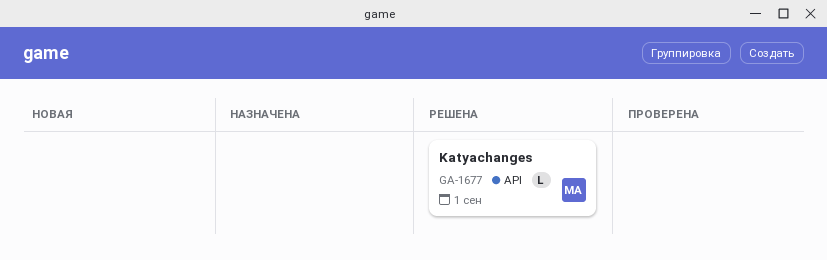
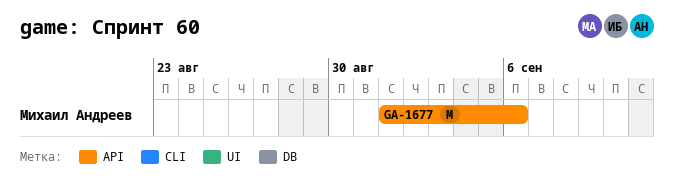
GA-1677, estimate: L -> M
GA-1677, due: Sep 1 -> Sep 6

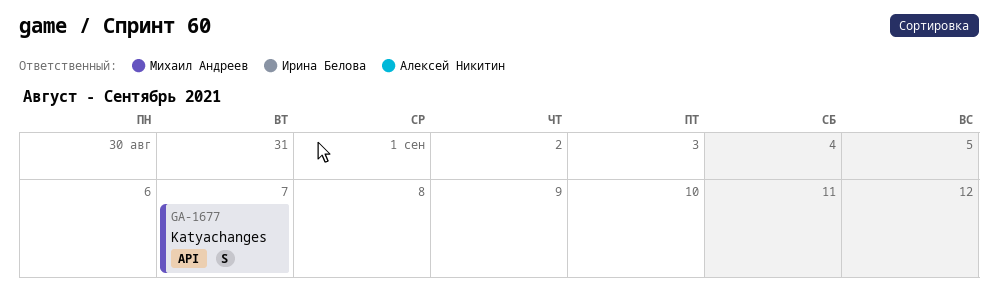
GA-1677, estimate: M -> S
GA-1677, due: Sep 6 -> Sep 7

